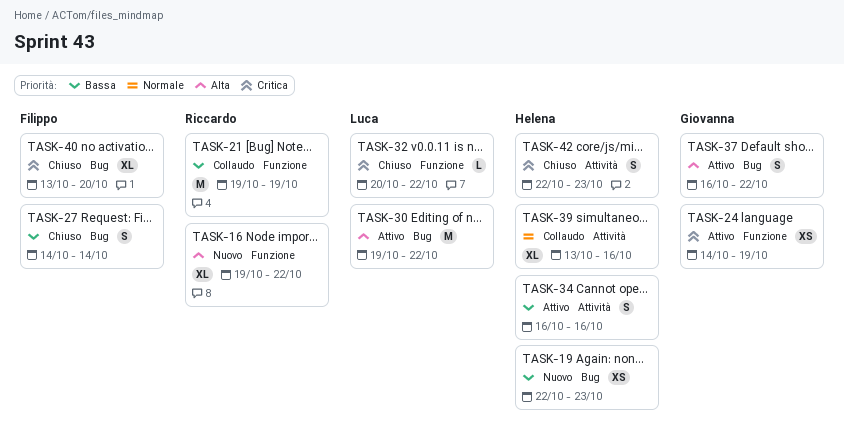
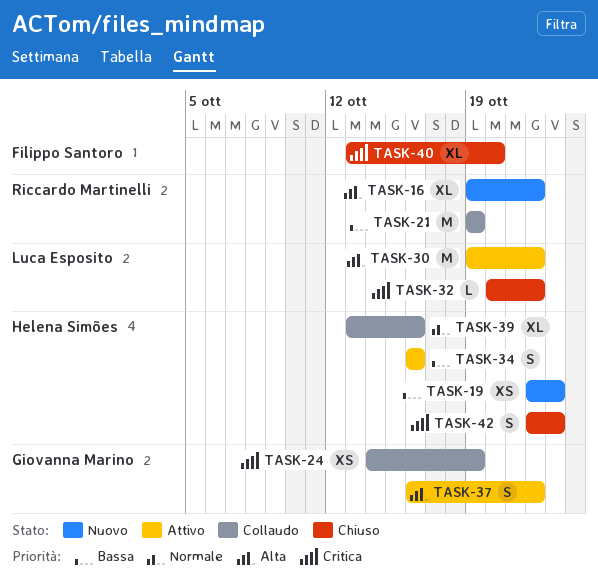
TASK-24, status: Attivo -> Collaudo
TASK-27: present -> none

